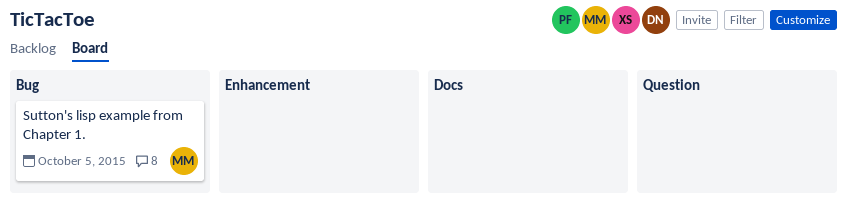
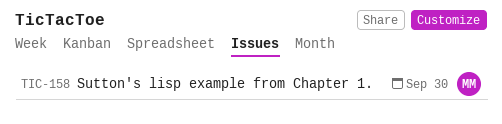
Sutton's lisp example from Chapter 1., due: Oct 5 -> Sep 30

